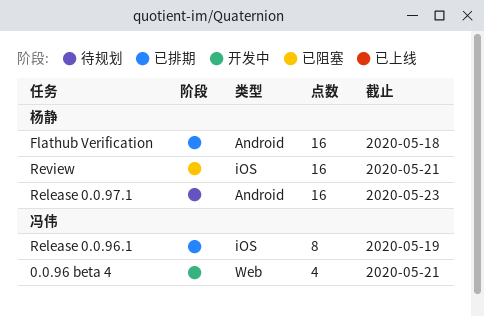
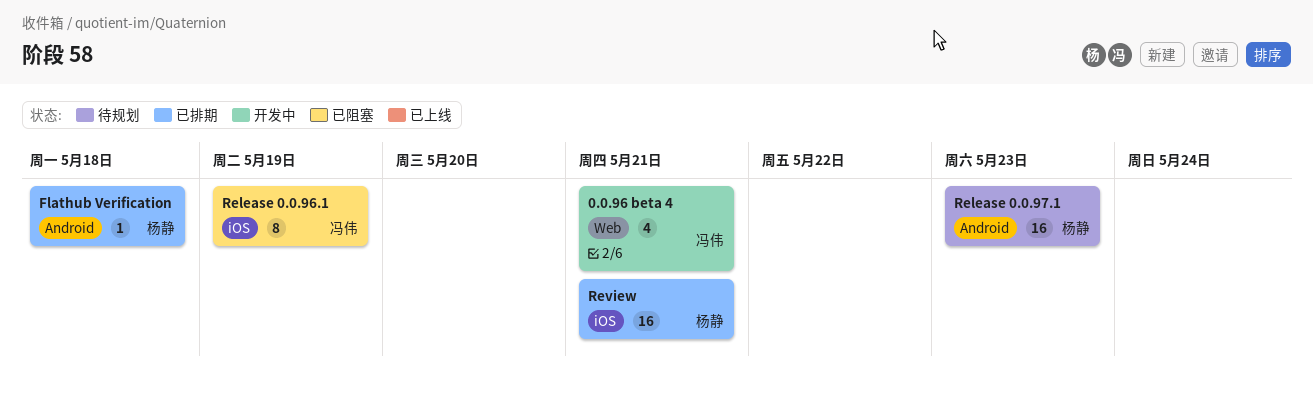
Flathub Verification, estimate: 16 -> 1
Release 0.0.96.1, status: 已排期 -> 已阻塞
Review, status: 已阻塞 -> 已排期

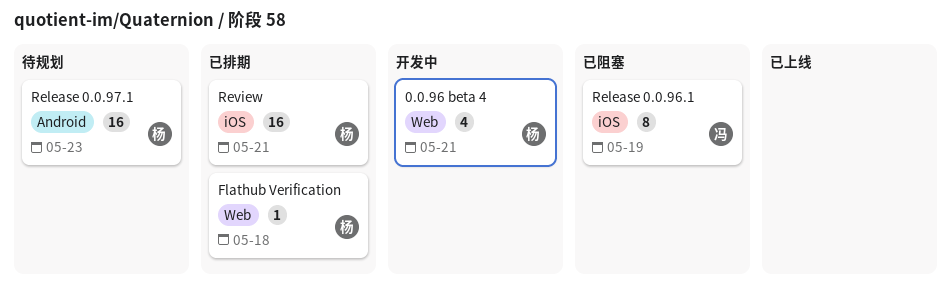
0.0.96 beta 4, owner: 冯伟 -> 杨静
Flathub Verification, label: Android -> Web

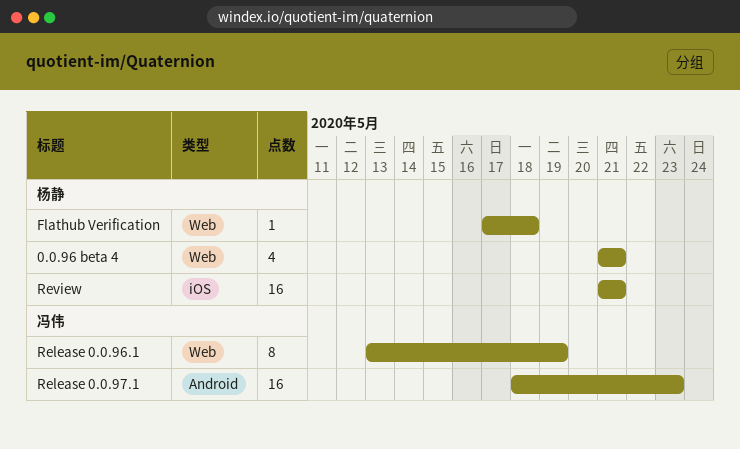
Release 0.0.96.1, label: iOS -> Web
Release 0.0.97.1, owner: 杨静 -> 冯伟

